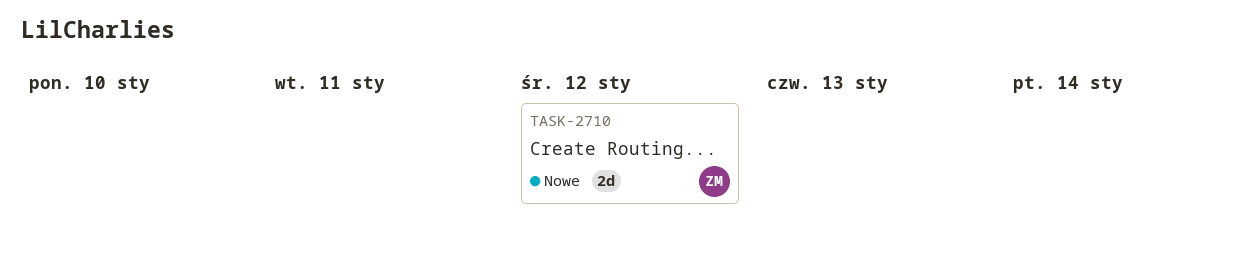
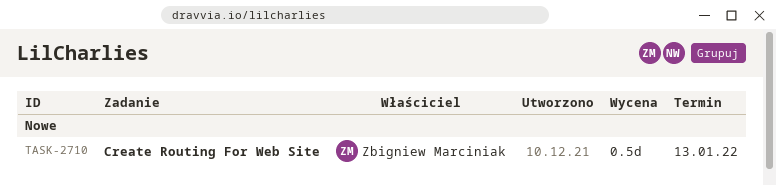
TASK-2710, estimate: 2d -> 0.5d
TASK-2710, due: Jan 12 -> Jan 13

